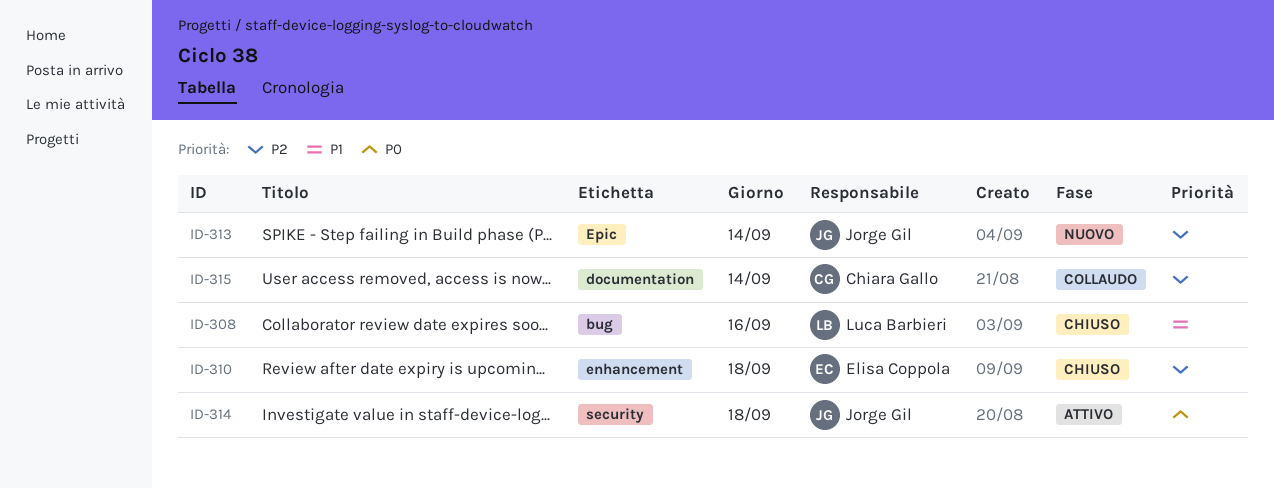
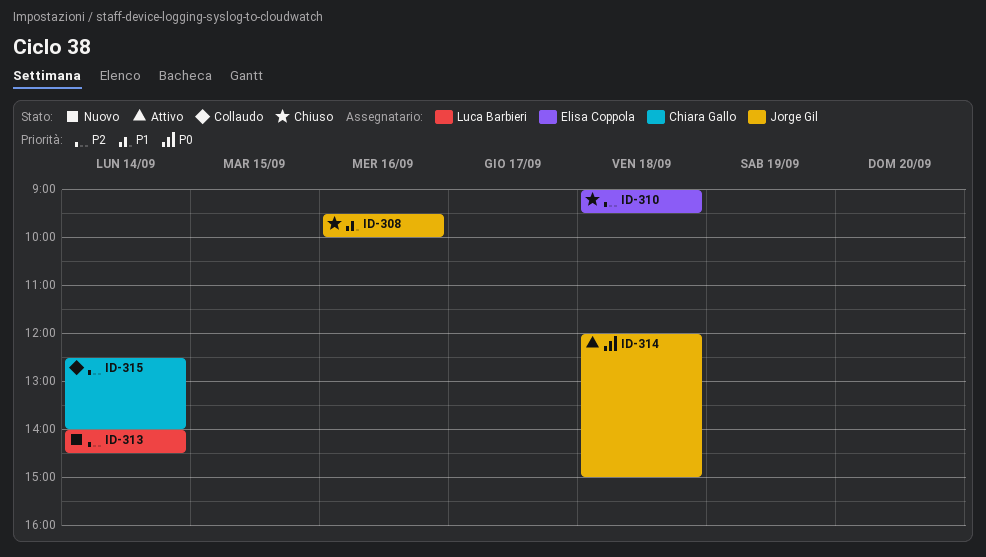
ID-308, owner: Luca Barbieri -> Jorge Gil
ID-313, owner: Jorge Gil -> Luca Barbieri

